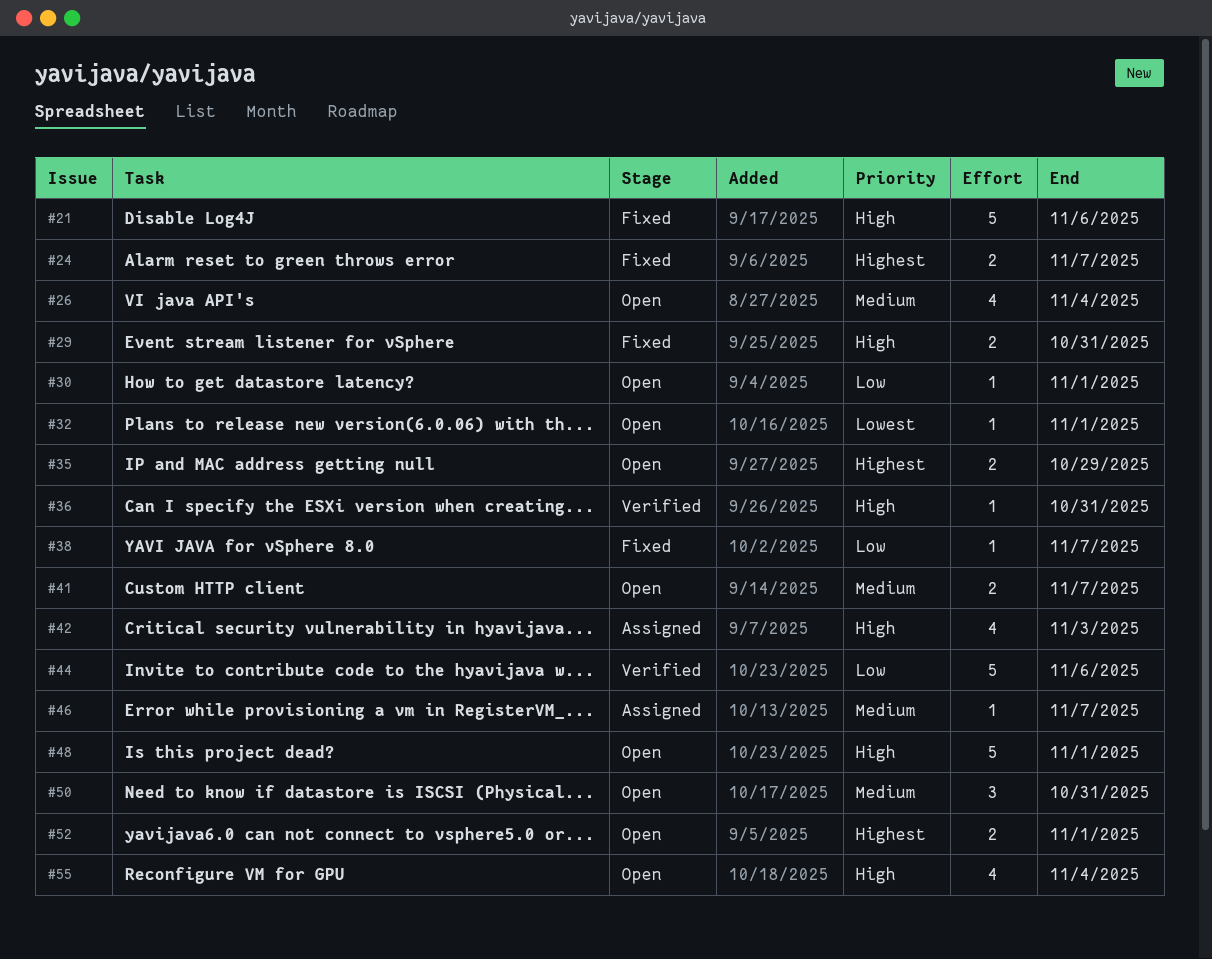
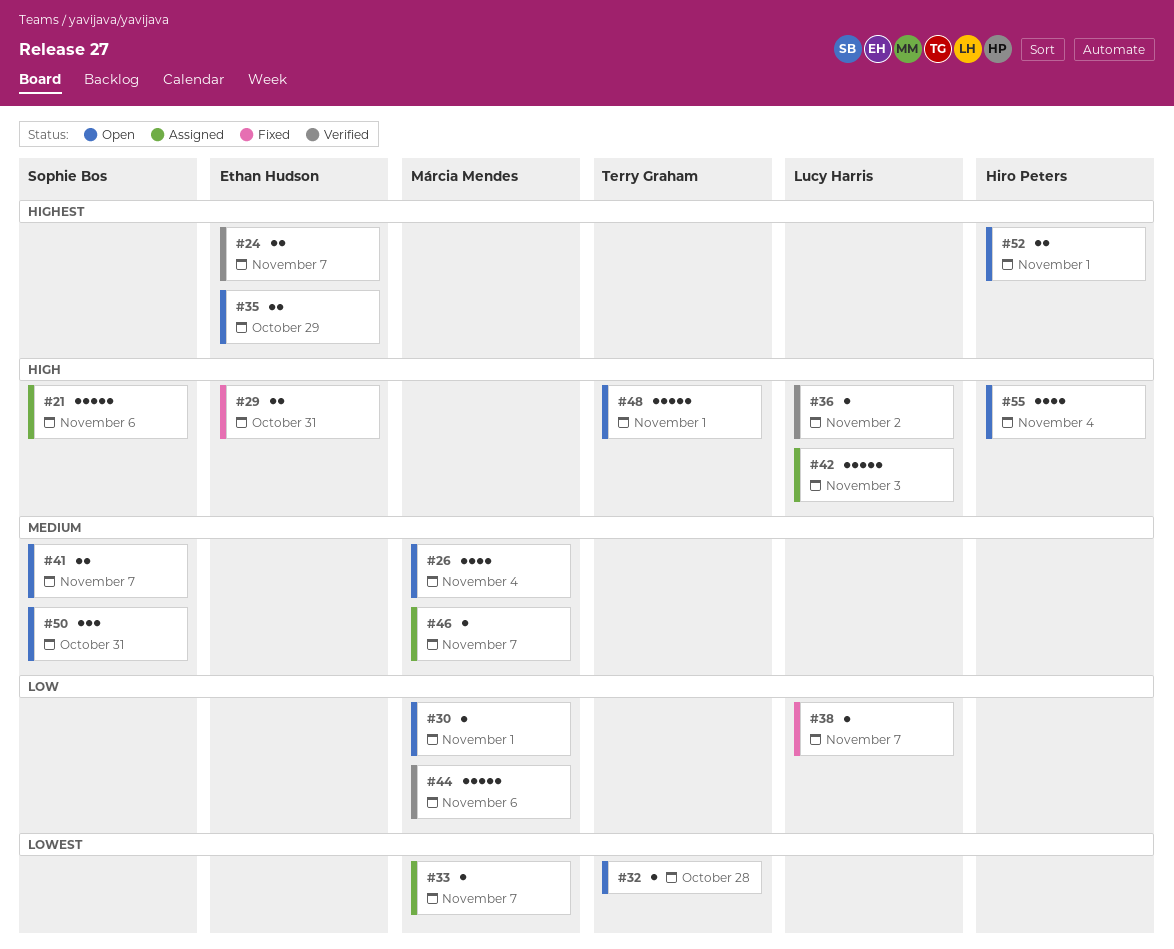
#21, status: Fixed -> Assigned
#24, status: Fixed -> Verified
#32, due: Nov 1 -> Oct 28
#33: none -> present
#36, due: Oct 31 -> Nov 2
#42, estimate: 4 -> 5

